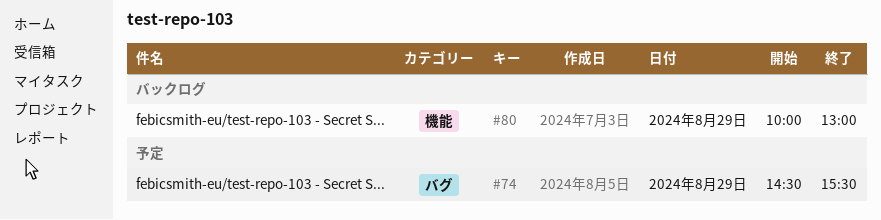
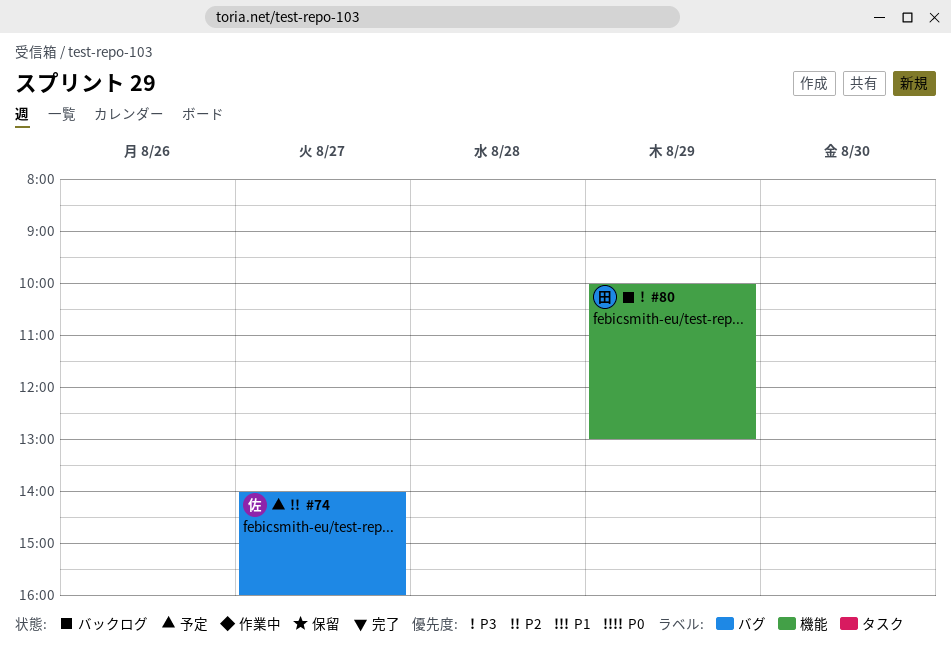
#74, day: Aug 29 -> Aug 27
#74, begins: 14:30 -> 14:00
#74, ends: 15:30 -> 16:00

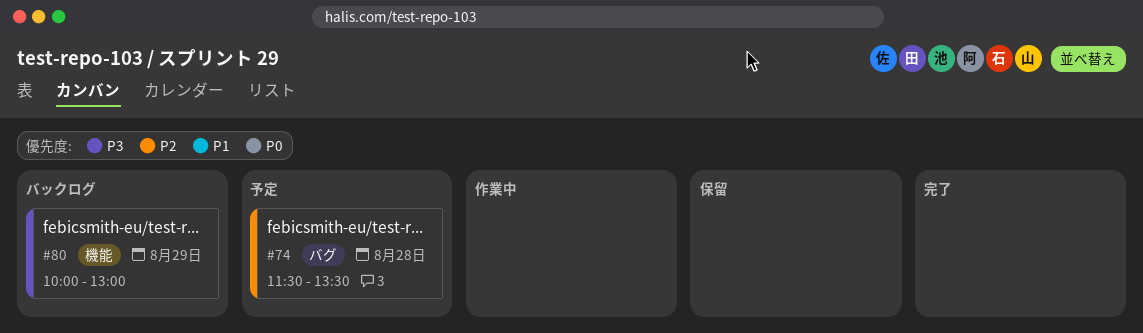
#74, day: Aug 27 -> Aug 28
#74, begins: 14:00 -> 11:30
#74, ends: 16:00 -> 13:30

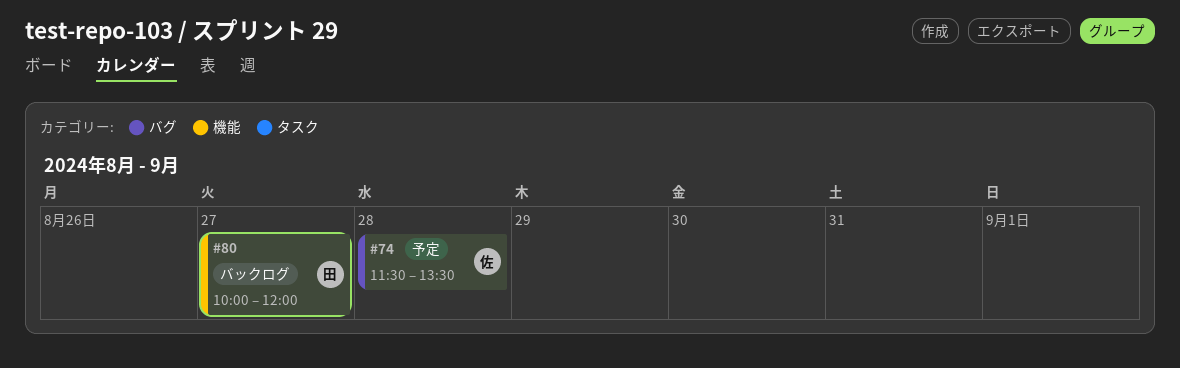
#80, day: Aug 29 -> Aug 27
#80, ends: 13:00 -> 12:00

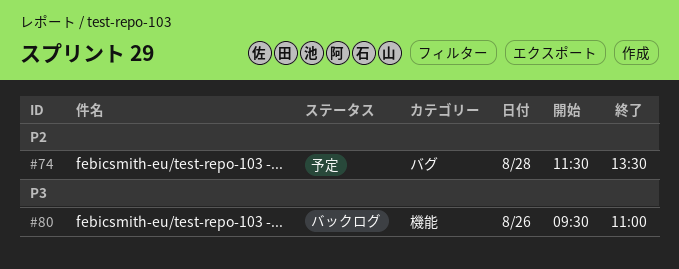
#80, day: Aug 27 -> Aug 26
#80, begins: 10:00 -> 09:30
#80, ends: 12:00 -> 11:00

